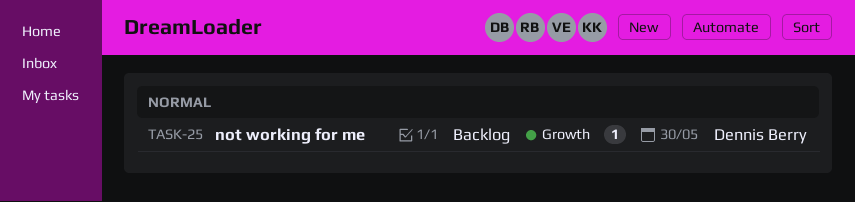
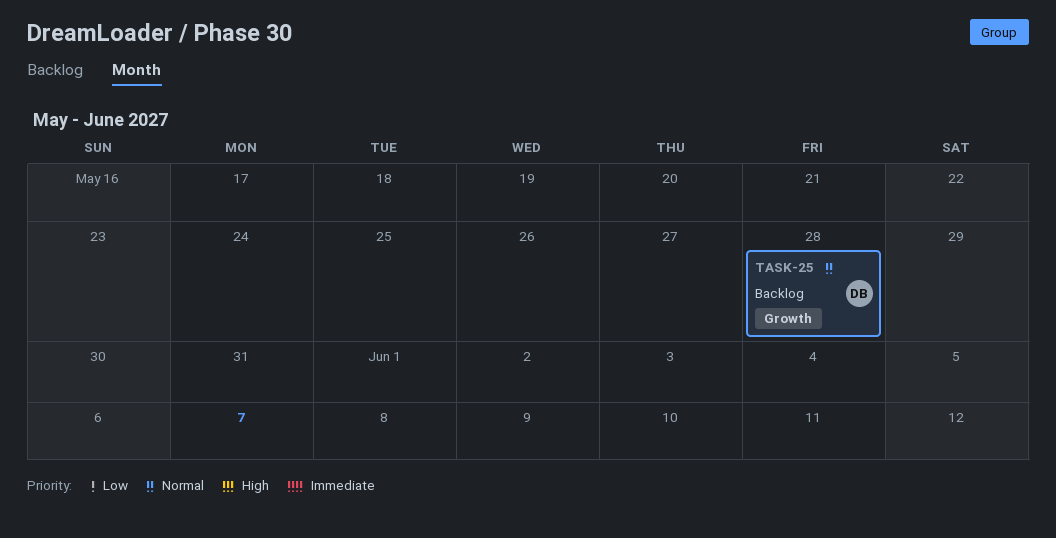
TASK-25, due: May 30 -> May 28

